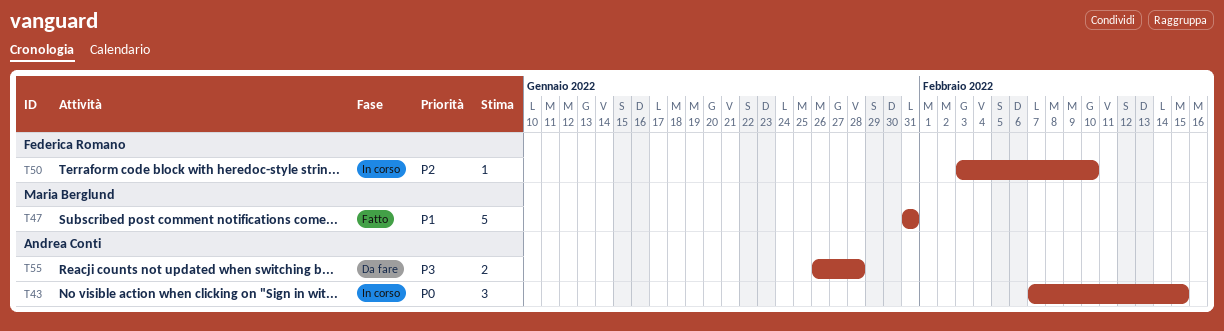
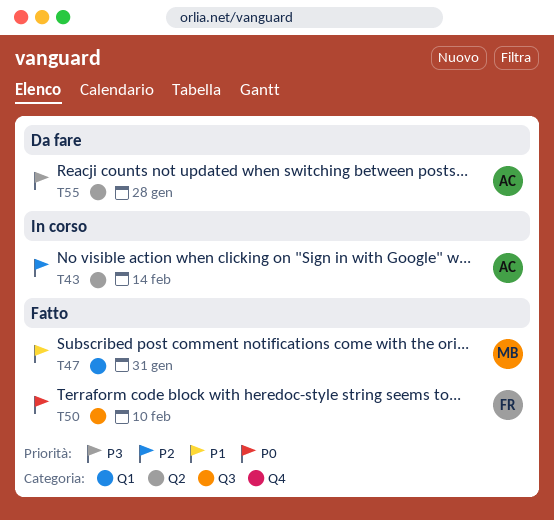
T43, priority: P0 -> P2
T43, due: Feb 15 -> Feb 14
T50, status: In corso -> Fatto
T50, priority: P2 -> P0

